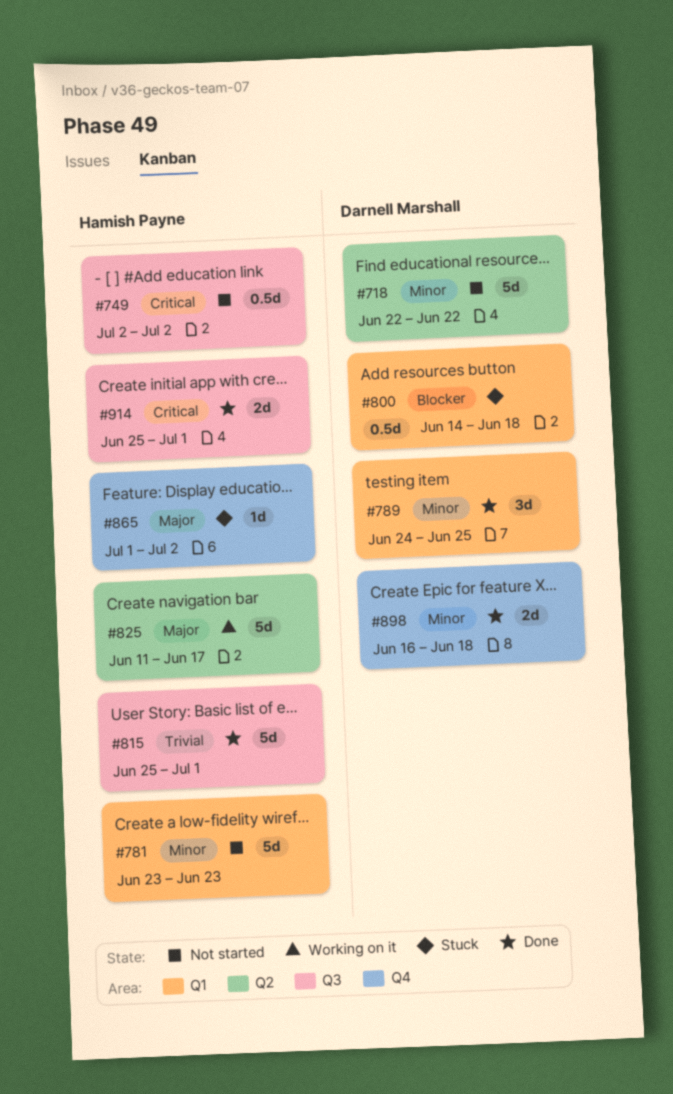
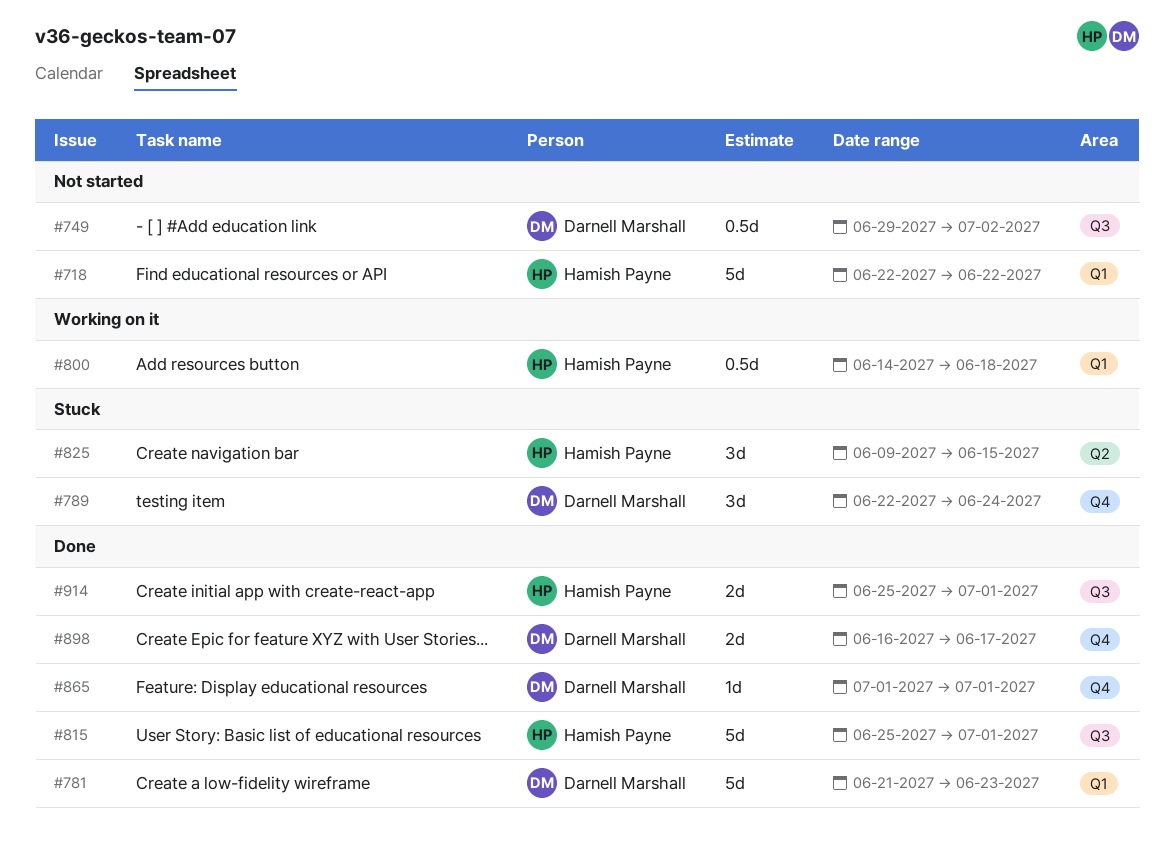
#718, owner: Darnell Marshall -> Hamish Payne
#718, label: Q2 -> Q1
#749, owner: Hamish Payne -> Darnell Marshall
#749, start: Jul 2 -> Jun 29
#781, status: Not started -> Done
#781, owner: Hamish Payne -> Darnell Marshall
#781, start: Jun 23 -> Jun 21
#789, status: Done -> Stuck
#789, label: Q1 -> Q4
#789, start: Jun 24 -> Jun 22
#789, due: Jun 25 -> Jun 24
#800, status: Stuck -> Working on it
#800, owner: Darnell Marshall -> Hamish Payne
#825, status: Working on it -> Stuck
#825, estimate: 5d -> 3d
#825, start: Jun 11 -> Jun 9
#825, due: Jun 17 -> Jun 15
#865, status: Stuck -> Done
#865, owner: Hamish Payne -> Darnell Marshall
#865, due: Jul 2 -> Jul 1
#898, due: Jun 18 -> Jun 17

